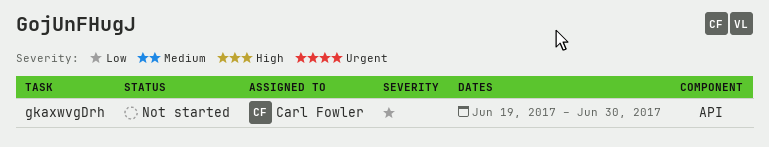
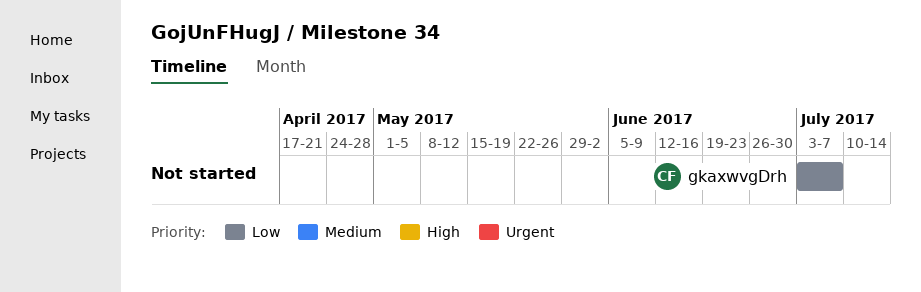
gkaxwvgDrh, start: Jun 19 -> Jul 3
gkaxwvgDrh, due: Jun 30 -> Jul 7

